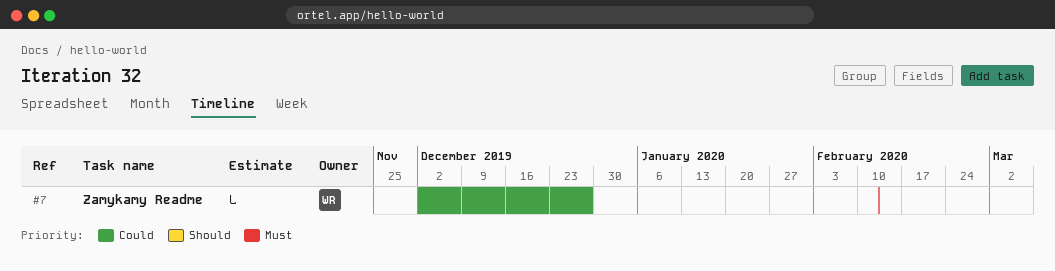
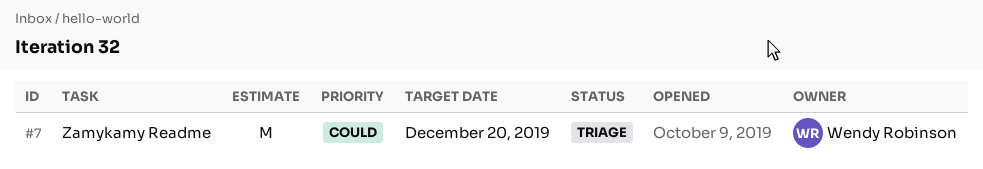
#7, estimate: L -> M
#7, due: Dec 27 -> Dec 20

